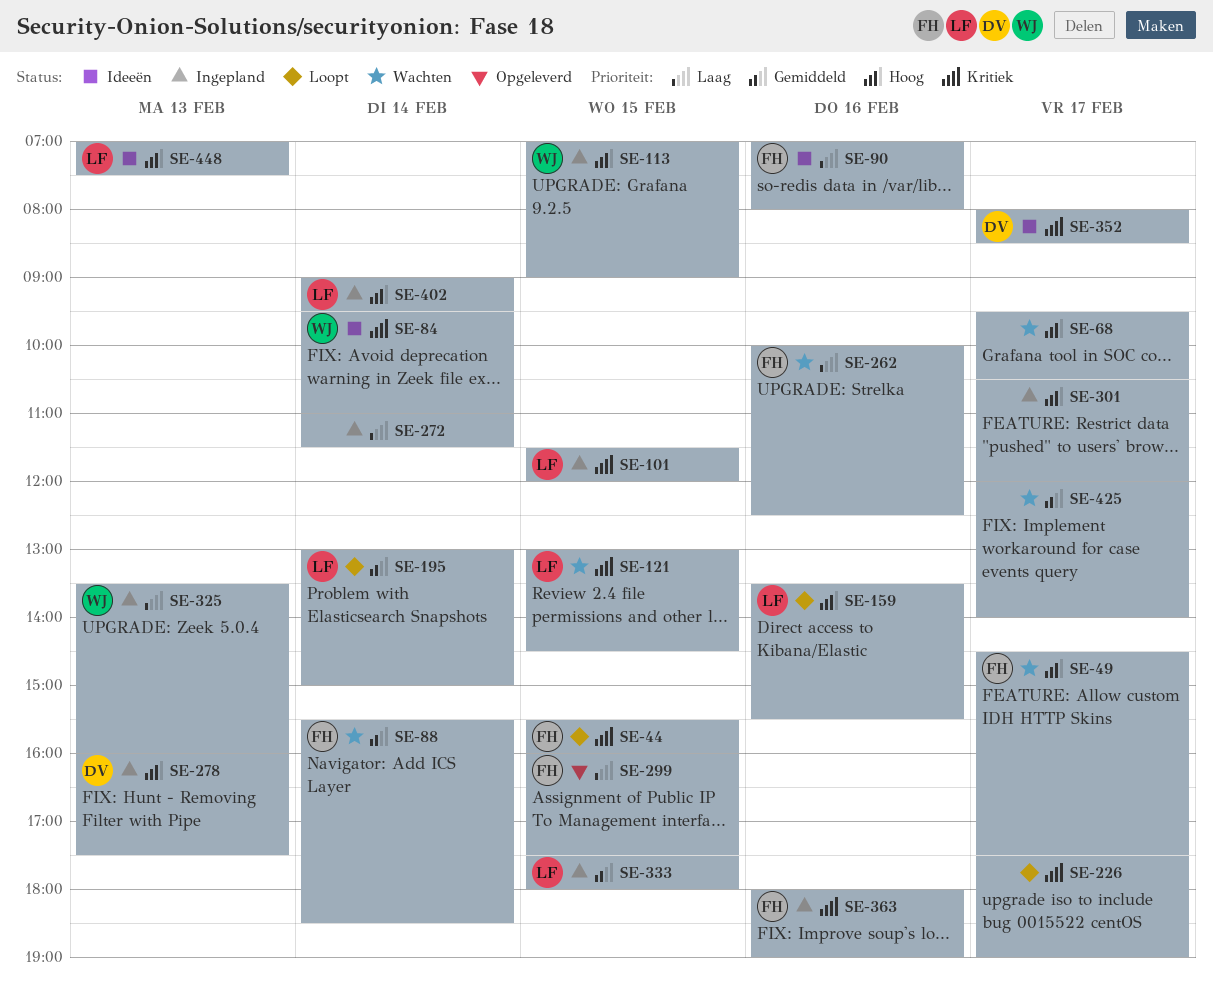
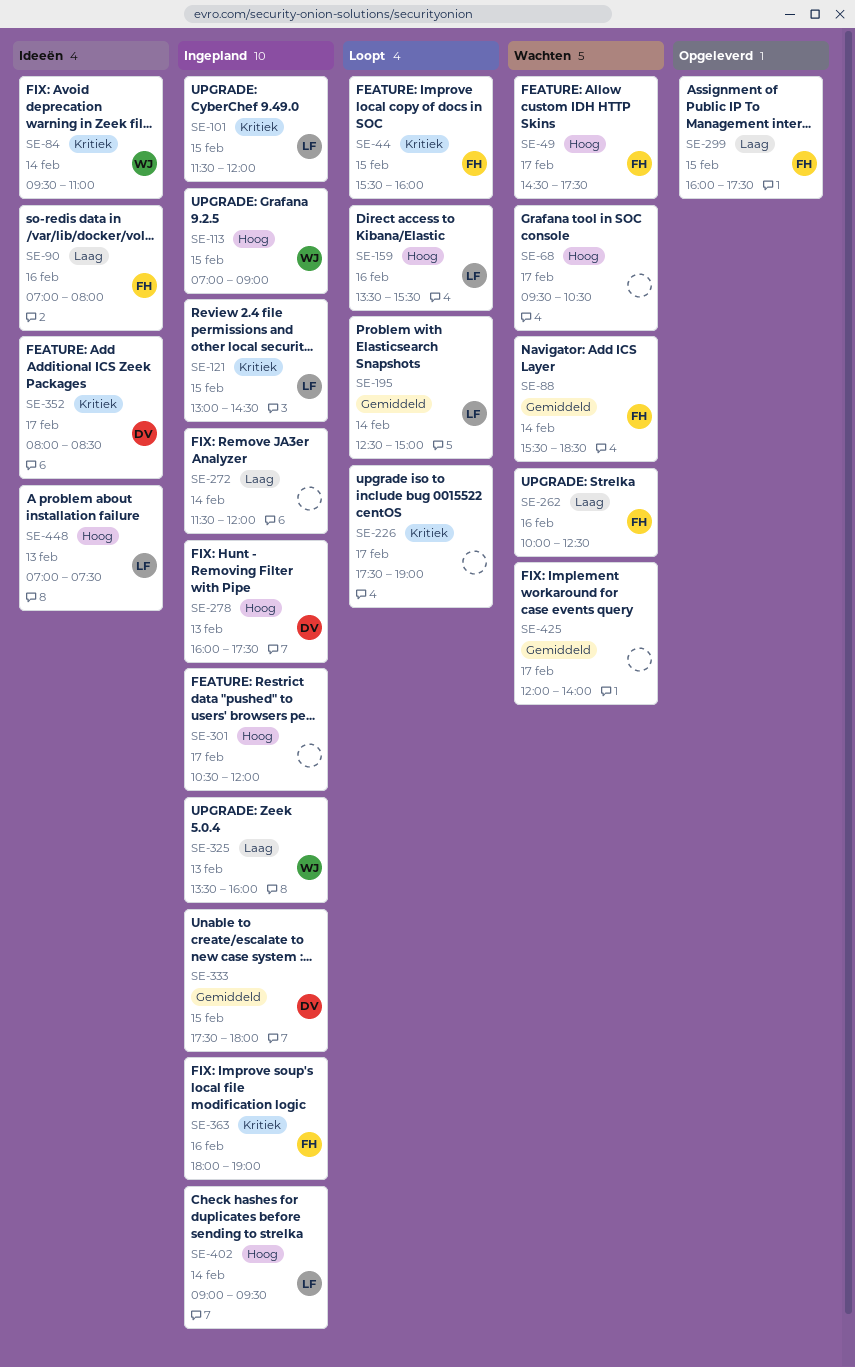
SE-121, status: Wachten -> Ingepland
SE-195, begins: 13:00 -> 12:30
SE-272, begins: 11:00 -> 11:30
SE-272, ends: 11:30 -> 12:00
SE-333, owner: LF -> DV

